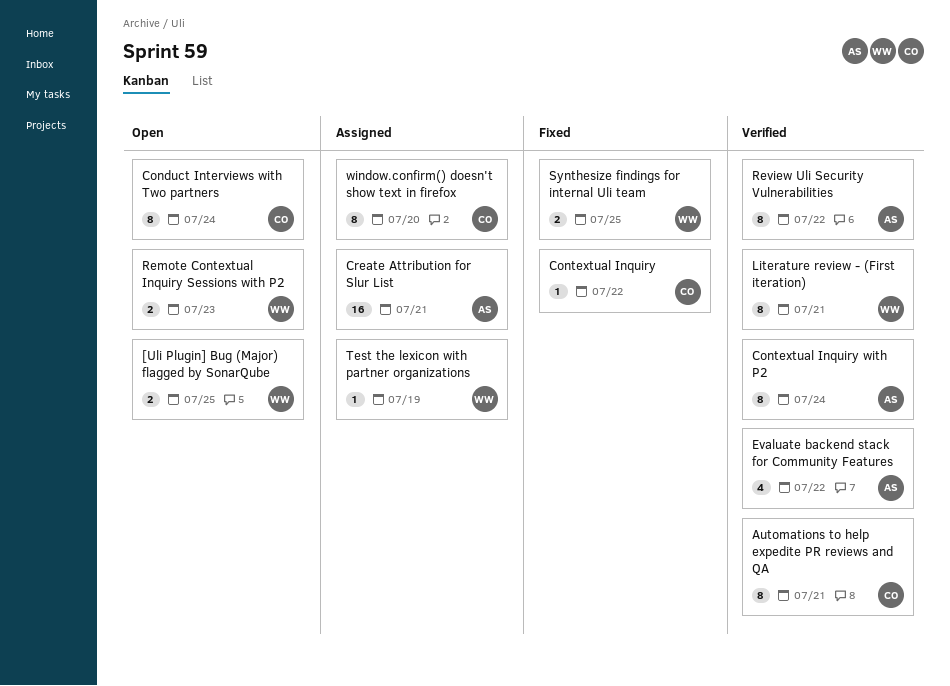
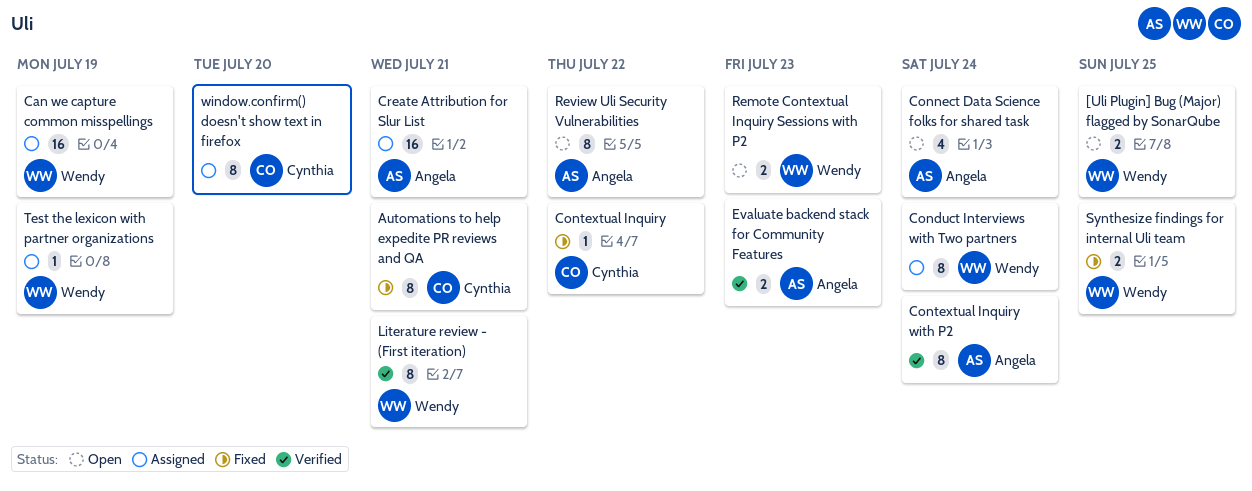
Automations to help expedite PR reviews and QA, status: Verified -> Fixed
Can we capture common misspellings: none -> present
Conduct Interviews with Two partners, status: Open -> Assigned
Conduct Interviews with Two partners, owner: Cynthia -> Wendy
Connect Data Science folks for shared task: none -> present
Evaluate backend stack for Community Features, estimate: 4 -> 2
Evaluate backend stack for Community Features, due: Jul 22 -> Jul 23
Review Uli Security Vulnerabilities, status: Verified -> Open

